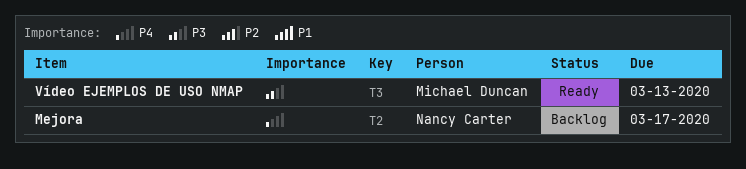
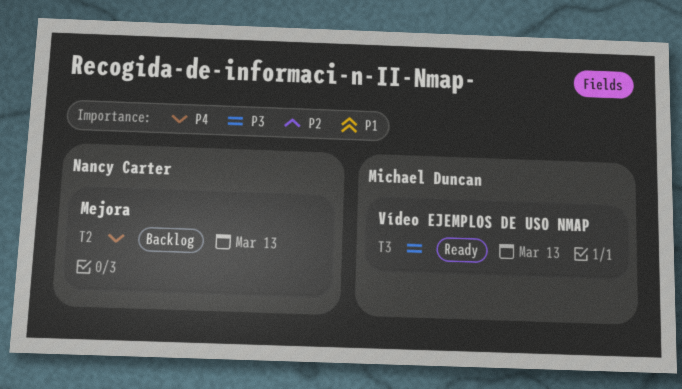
T2, due: Mar 17 -> Mar 13

